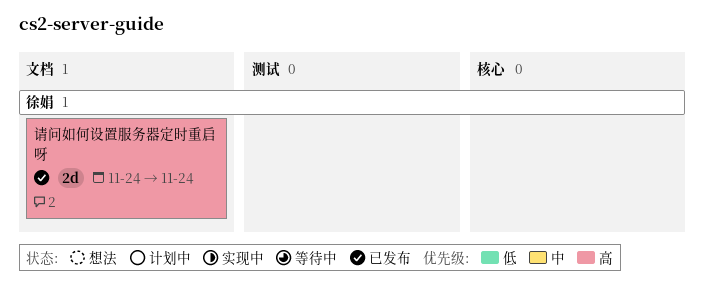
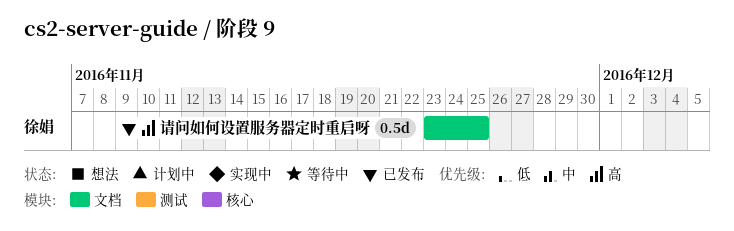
请问如何设置服务器定时重启呀, estimate: 2d -> 0.5d
请问如何设置服务器定时重启呀, start: Nov 24 -> Nov 23
请问如何设置服务器定时重启呀, due: Nov 24 -> Nov 25

